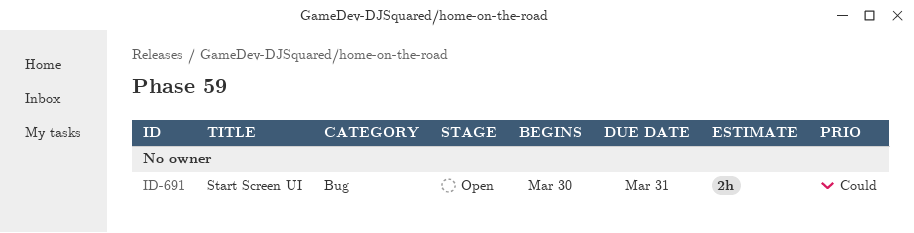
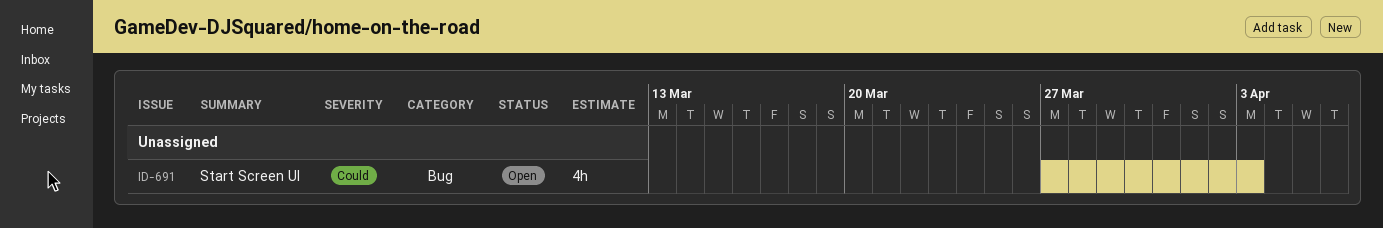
ID-691, estimate: 2h -> 4h
ID-691, start: Mar 30 -> Mar 27
ID-691, due: Mar 31 -> Apr 3

